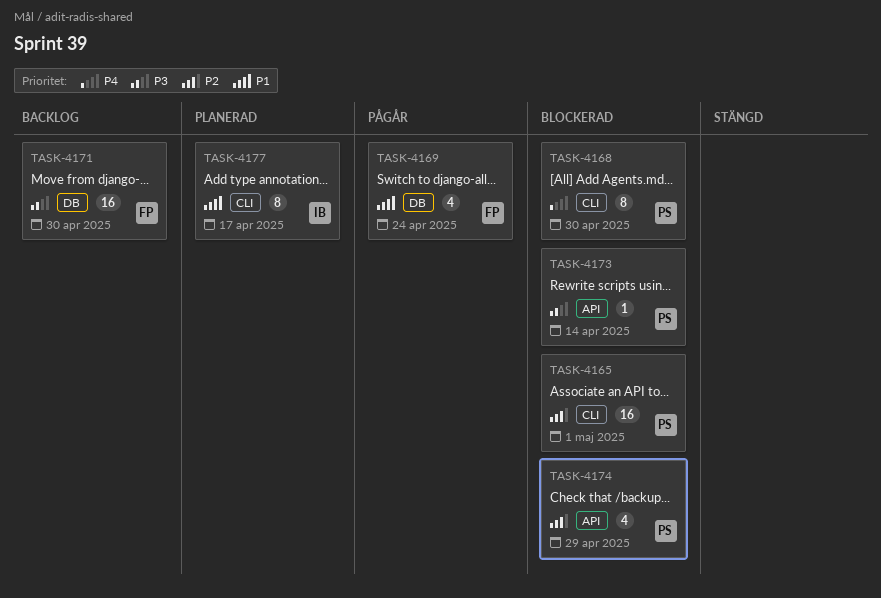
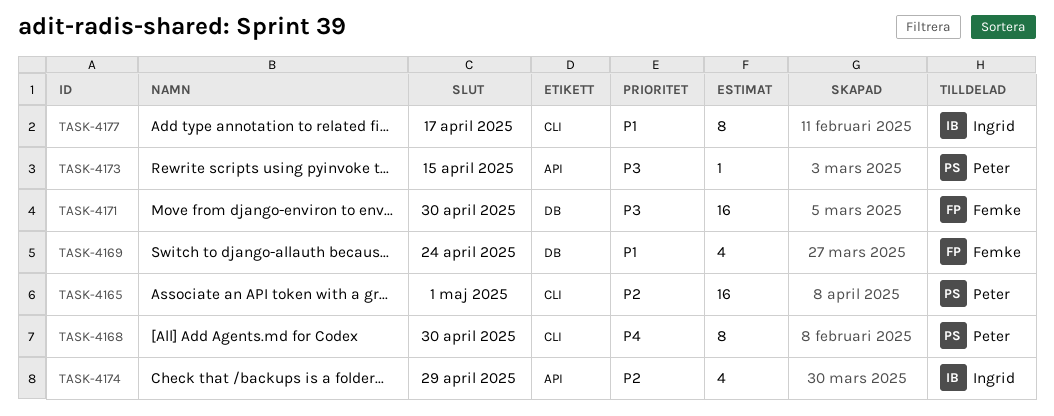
TASK-4173, due: Apr 14 -> Apr 15
TASK-4174, owner: Peter -> Ingrid

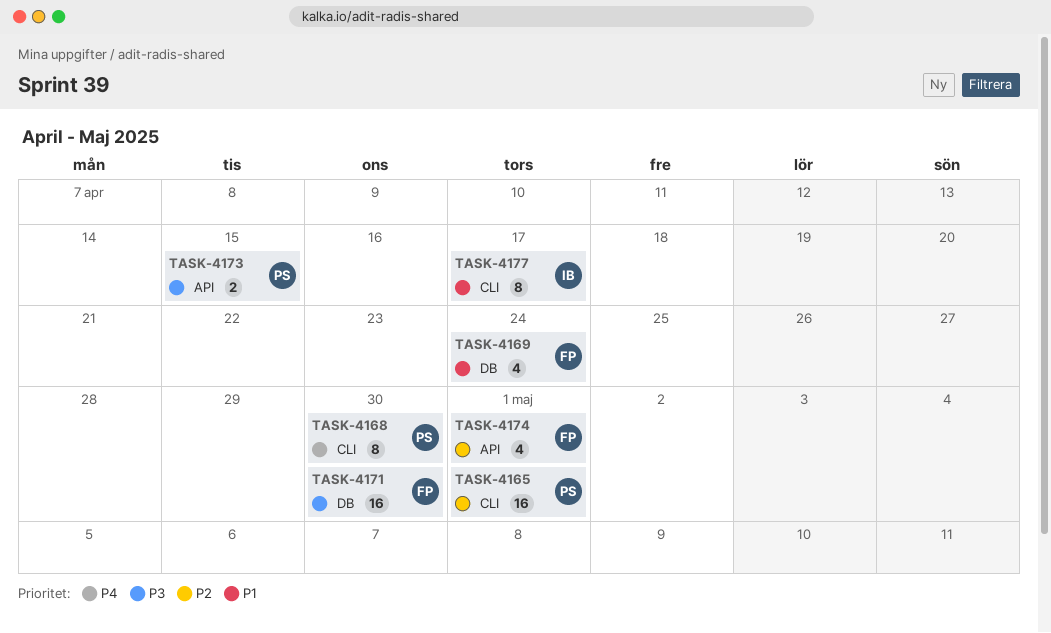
TASK-4173, estimate: 1 -> 2
TASK-4174, owner: Ingrid -> Femke
TASK-4174, due: Apr 29 -> May 1

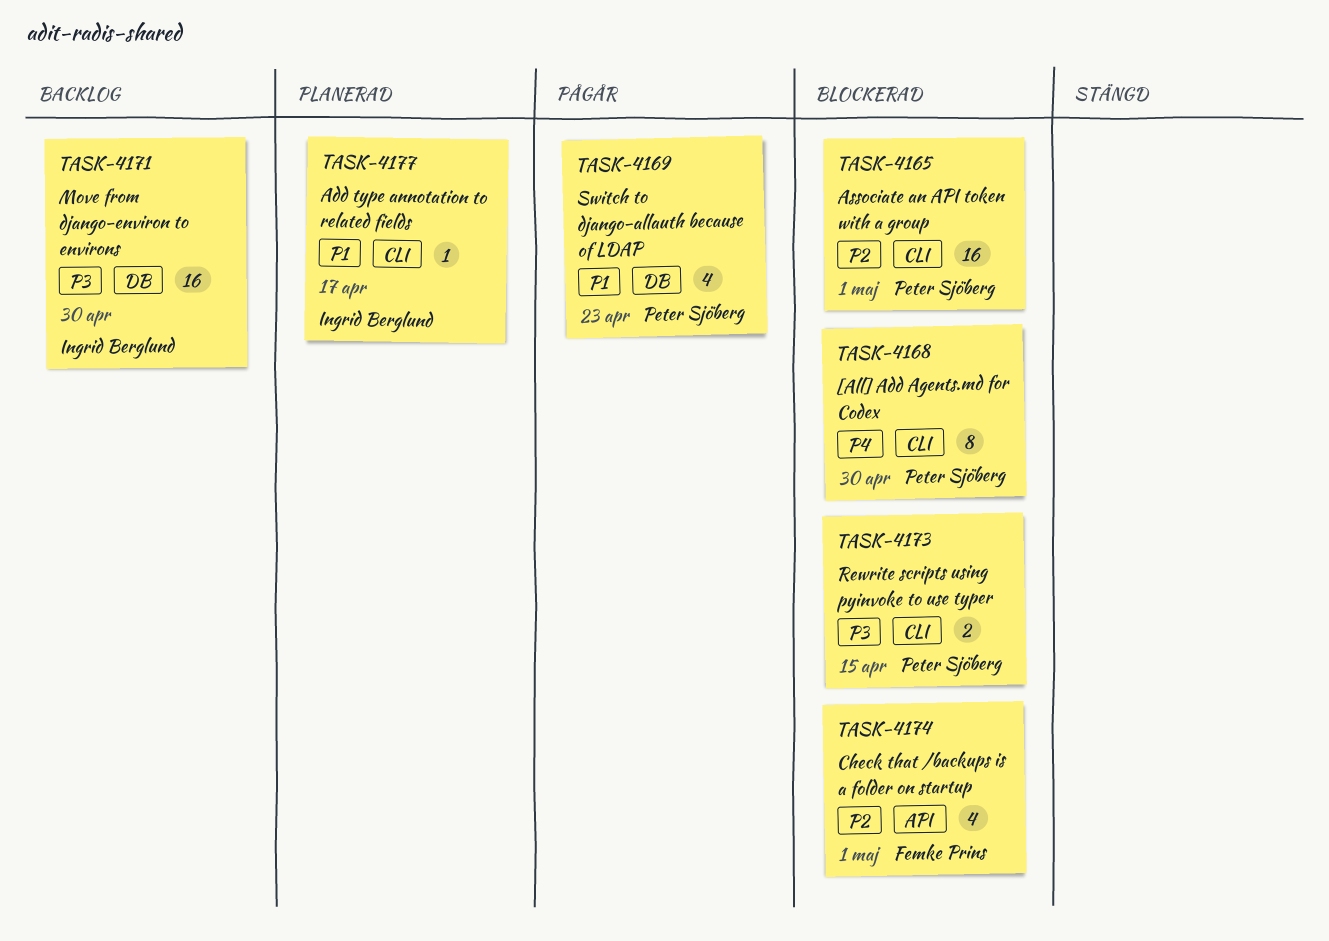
TASK-4169, owner: Femke Prins -> Peter Sjöberg
TASK-4169, due: Apr 24 -> Apr 23
TASK-4171, owner: Femke Prins -> Ingrid Berglund
TASK-4173, label: API -> CLI
TASK-4177, estimate: 8 -> 1

